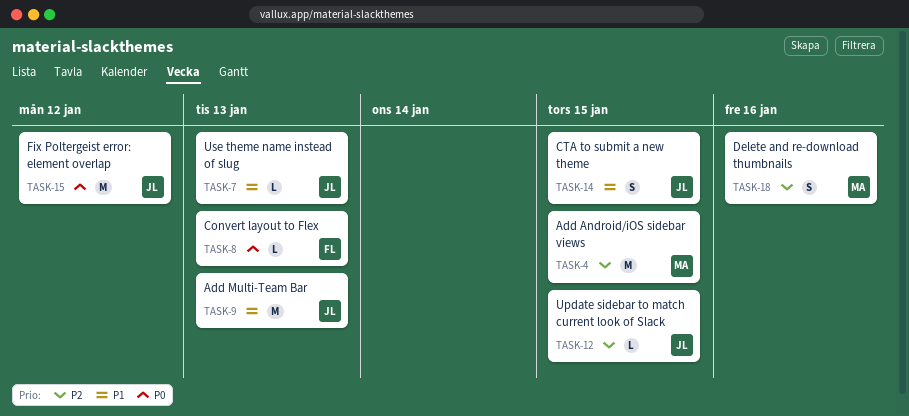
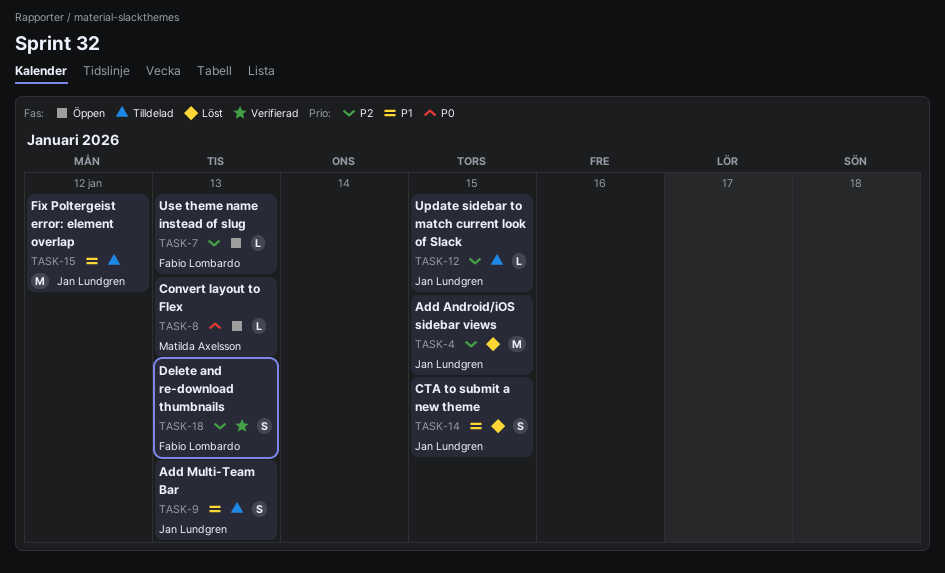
TASK-4, owner: Matilda Axelsson -> Jan Lundgren
TASK-7, owner: Jan Lundgren -> Fabio Lombardo
TASK-7, priority: P1 -> P2
TASK-8, owner: Fabio Lombardo -> Matilda Axelsson
TASK-9, estimate: M -> S
TASK-15, priority: P0 -> P1
TASK-18, owner: Matilda Axelsson -> Fabio Lombardo
TASK-18, due: Jan 16 -> Jan 13

